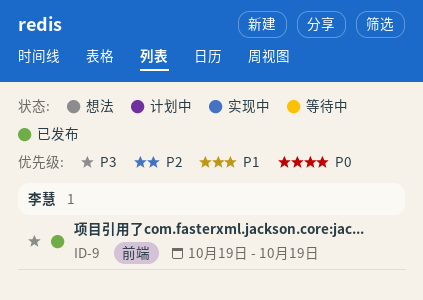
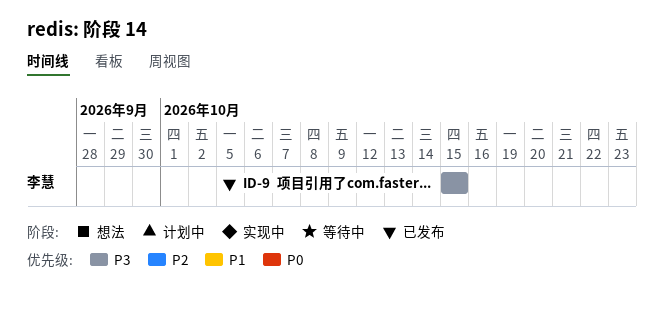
ID-9, start: Oct 19 -> Oct 15
ID-9, due: Oct 19 -> Oct 15

